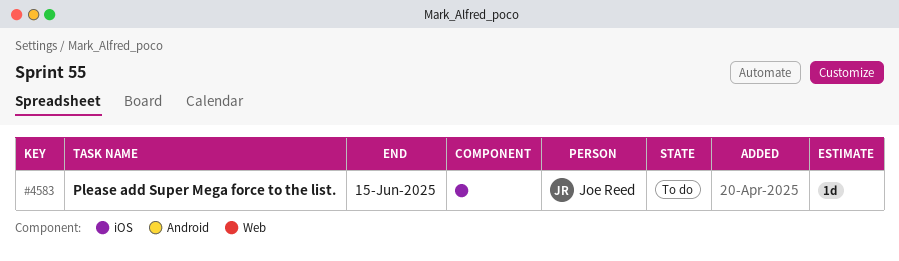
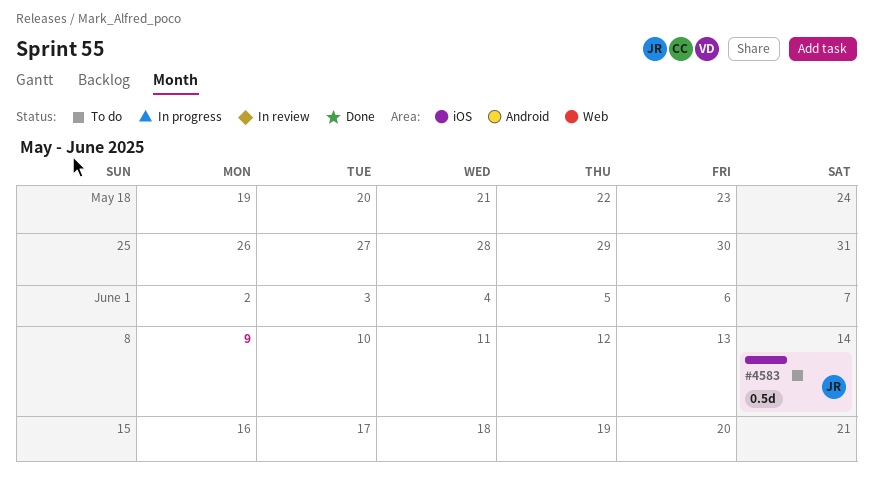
#4583, estimate: 1d -> 0.5d
#4583, due: Jun 15 -> Jun 14

